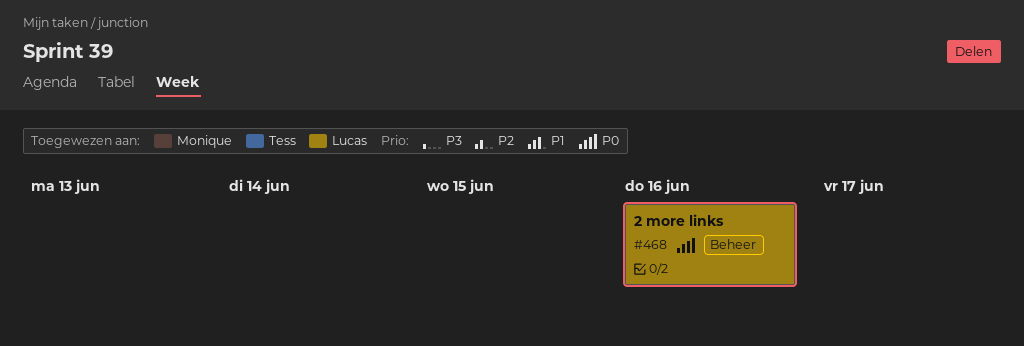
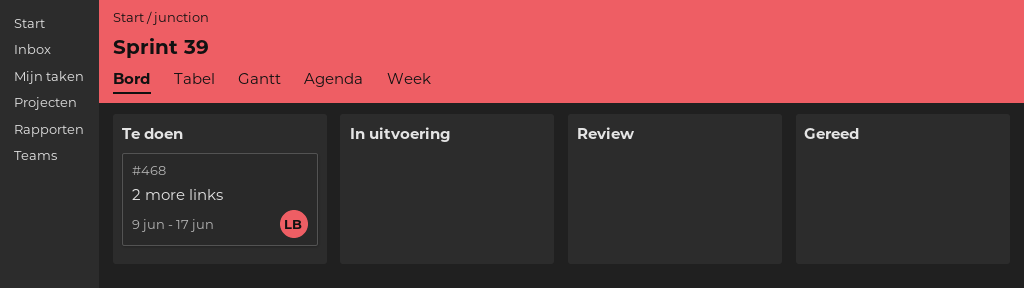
#468, due: Jun 16 -> Jun 17

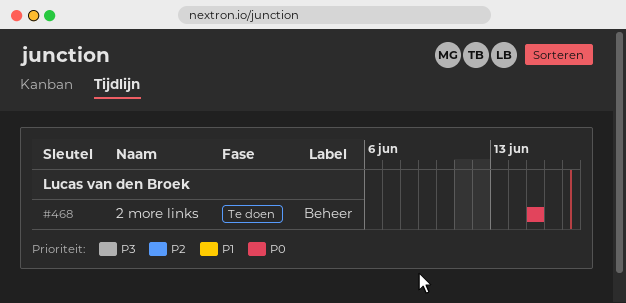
#468, start: Jun 9 -> Jun 15
#468, due: Jun 17 -> Jun 15

